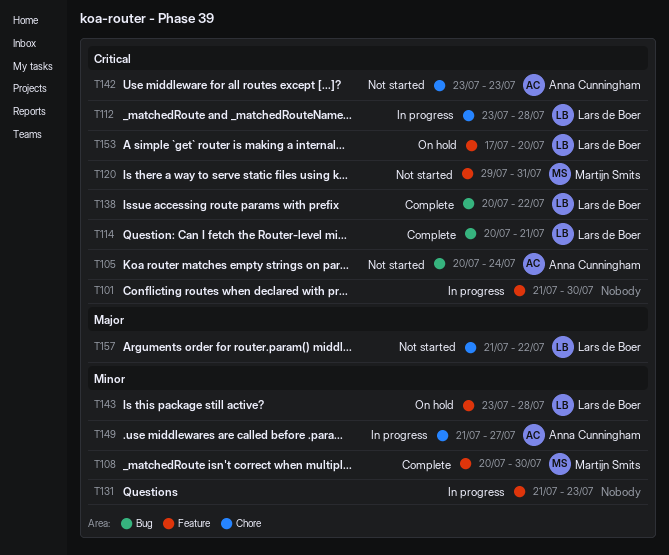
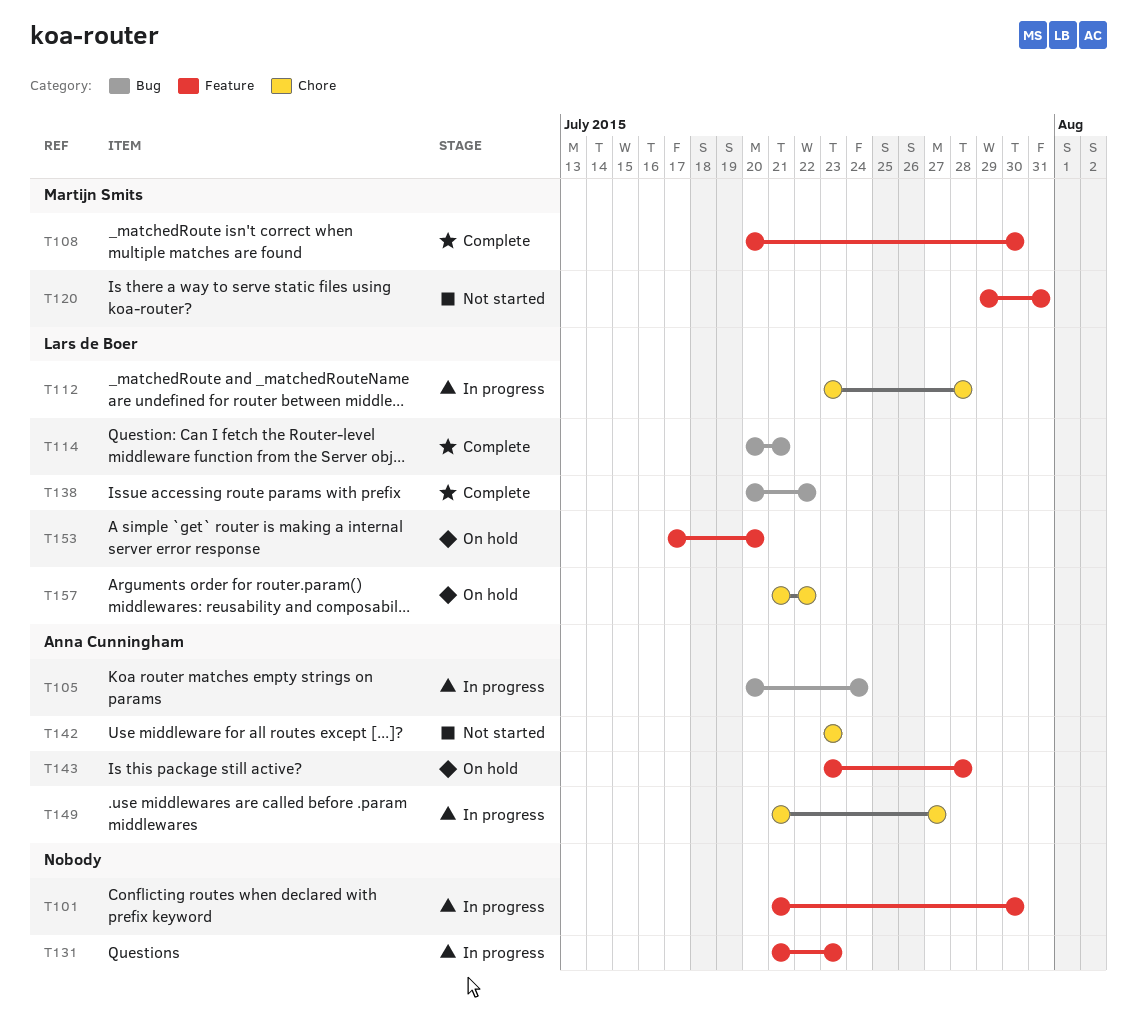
T105, status: Not started -> In progress
T143, owner: Lars de Boer -> Anna Cunningham
T157, status: Not started -> On hold

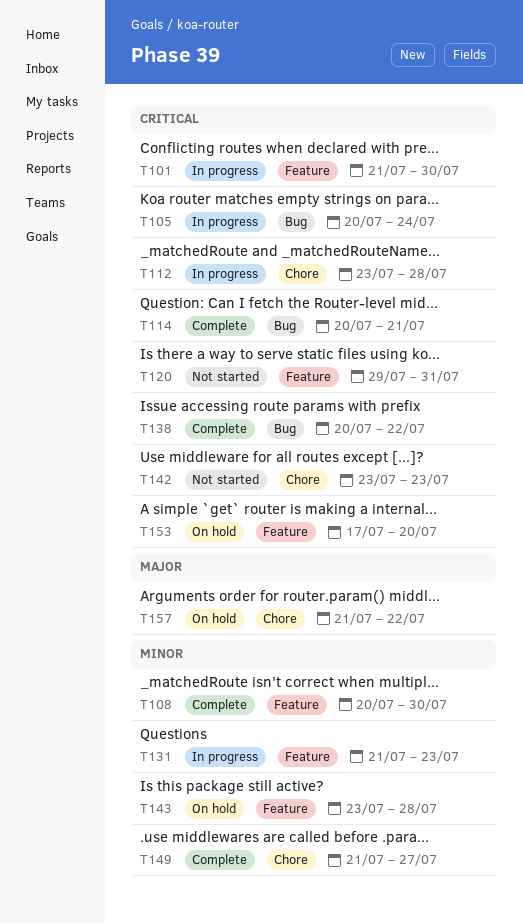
T149, status: In progress -> Complete

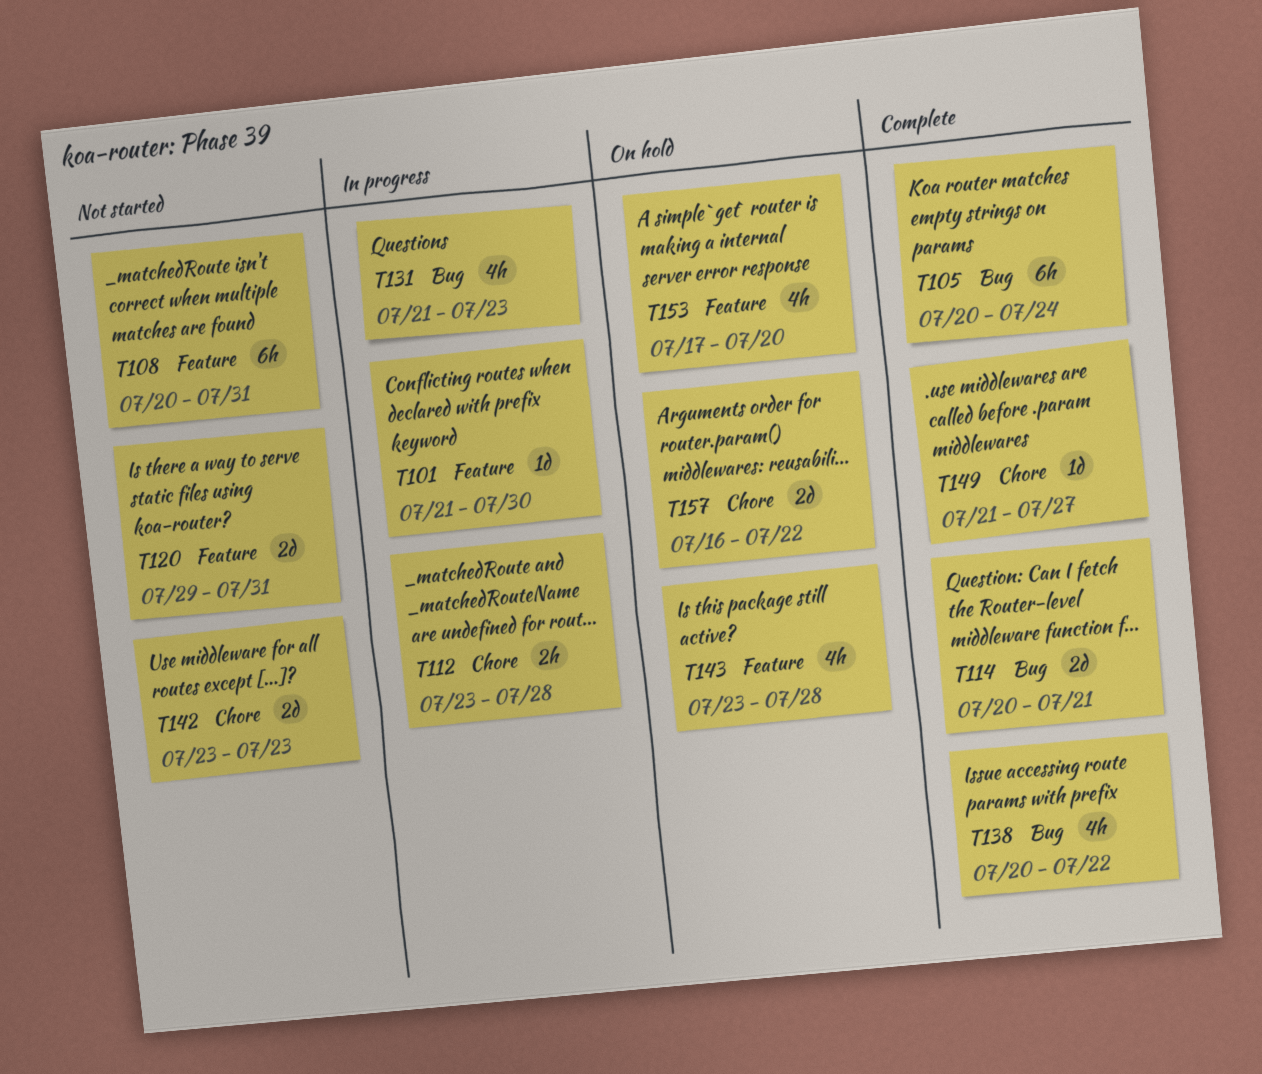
T105, status: In progress -> Complete
T108, status: Complete -> Not started
T108, due: Jul 30 -> Jul 31
T131, label: Feature -> Bug
T157, start: Jul 21 -> Jul 16

